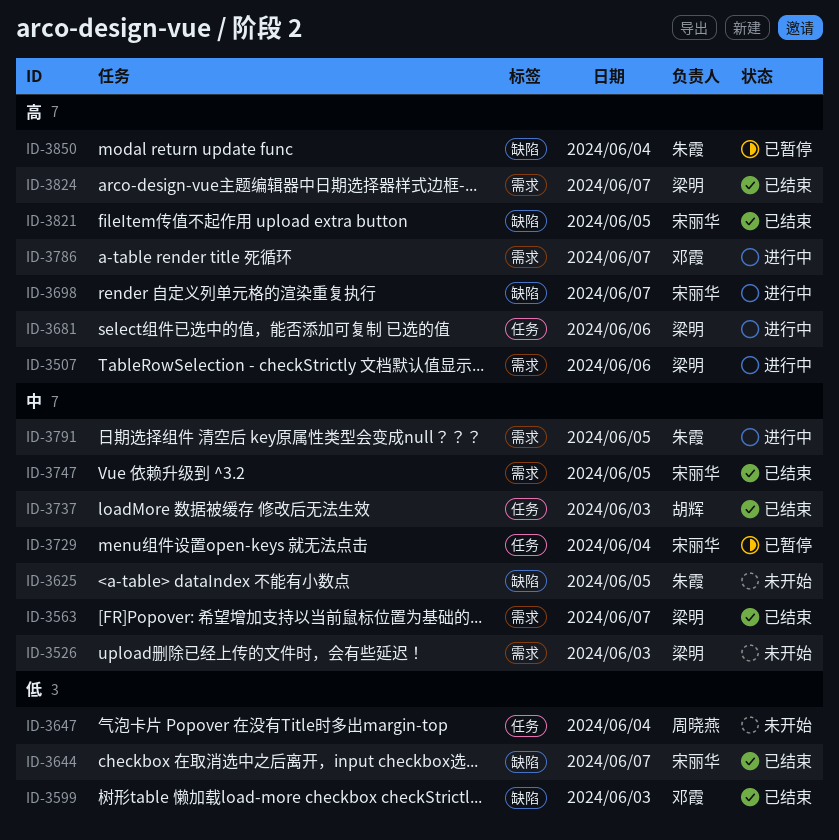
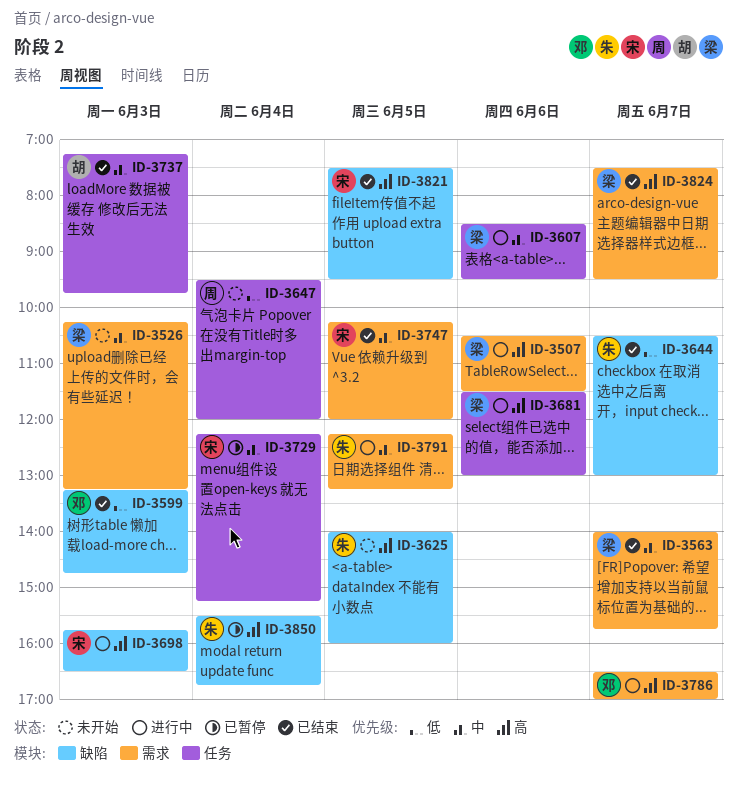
ID-3607: none -> present
ID-3625, priority: 中 -> 高
ID-3644, owner: 宋丽华 -> 朱霞
ID-3698, day: Jun 7 -> Jun 3

